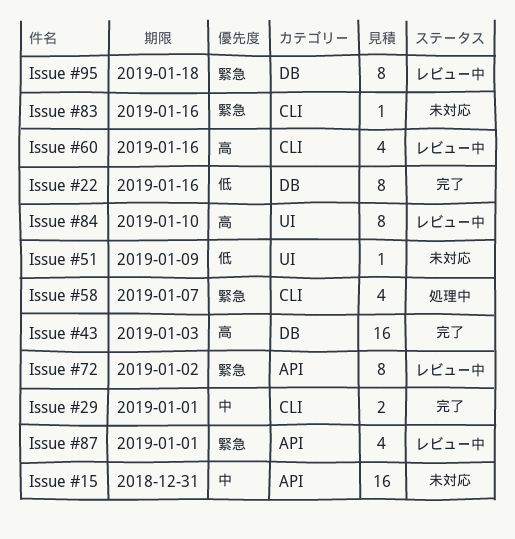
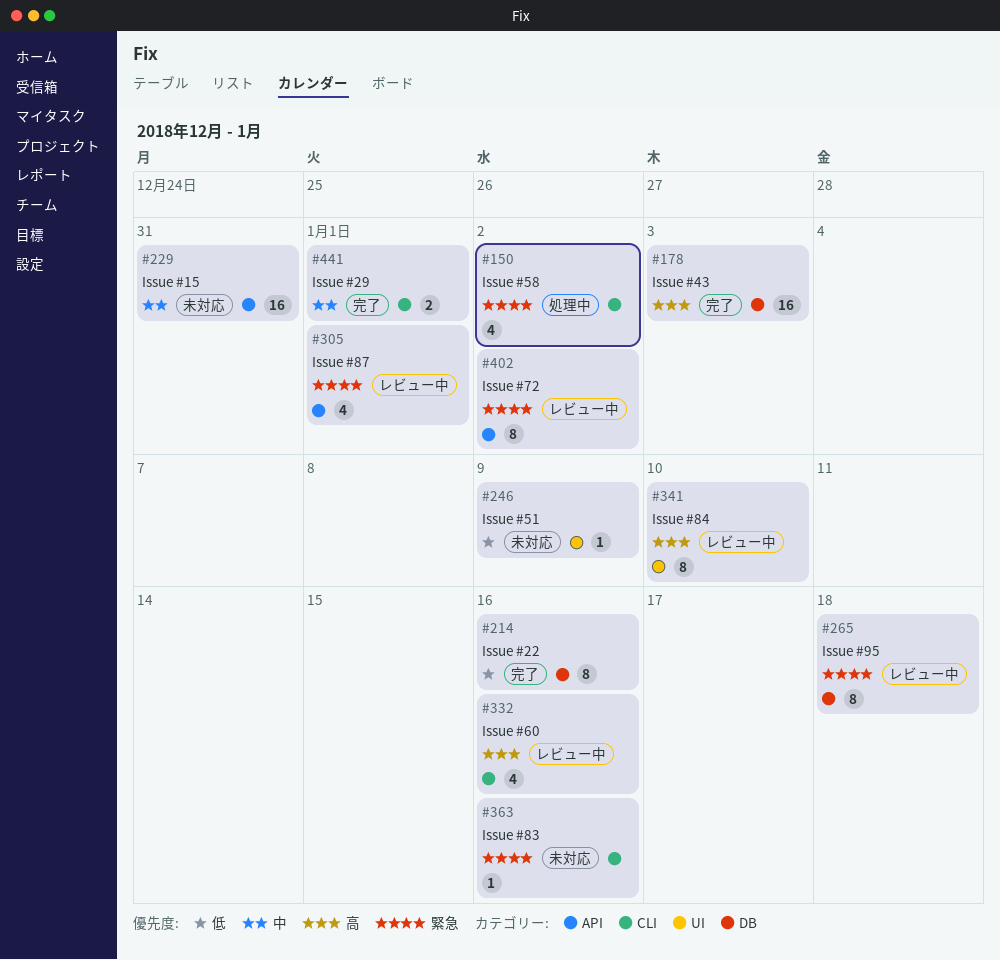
Issue #58, due: Jan 7 -> Jan 2

